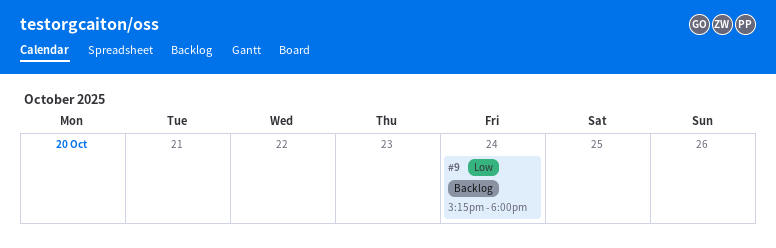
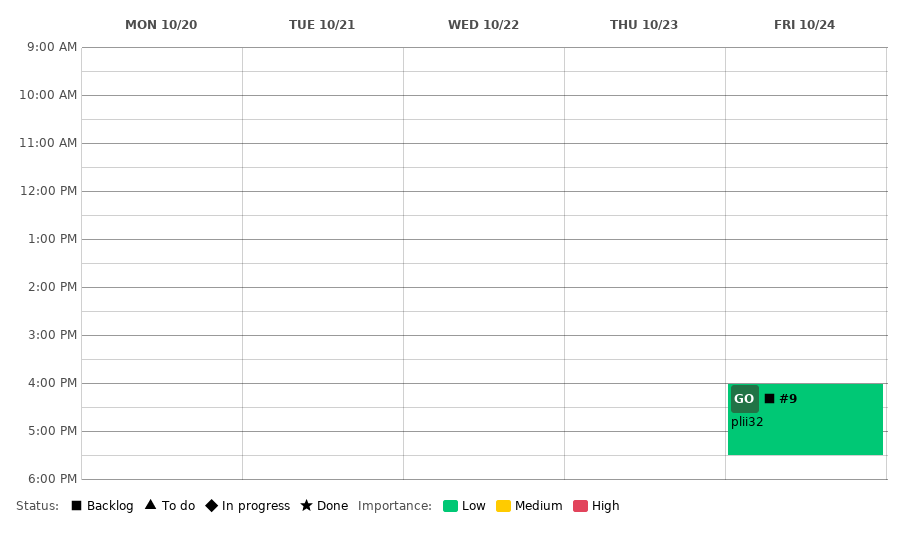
#9, begins: 15:15 -> 16:00
#9, ends: 18:00 -> 17:30

